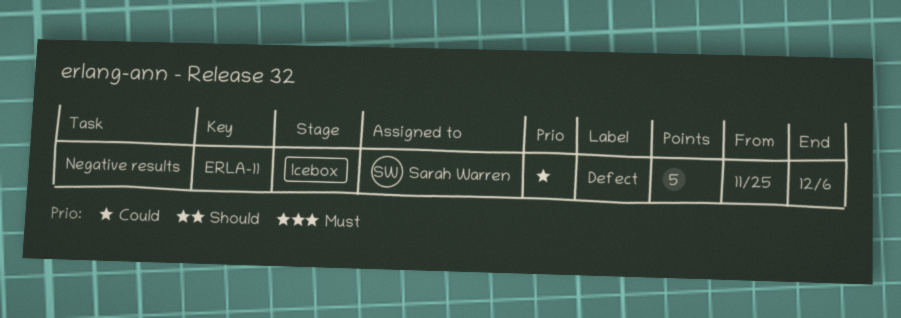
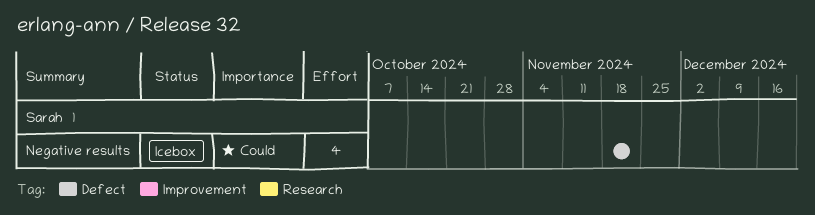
Negative results, estimate: 5 -> 4
Negative results, start: Nov 25 -> Nov 18
Negative results, due: Dec 6 -> Nov 22

